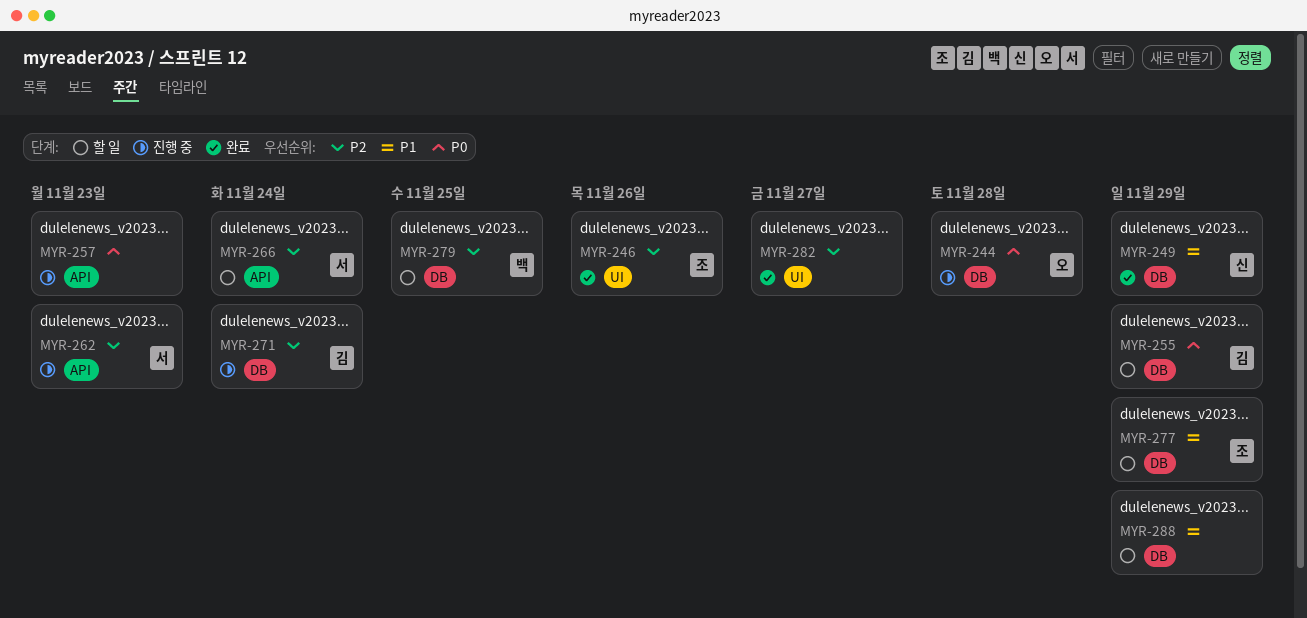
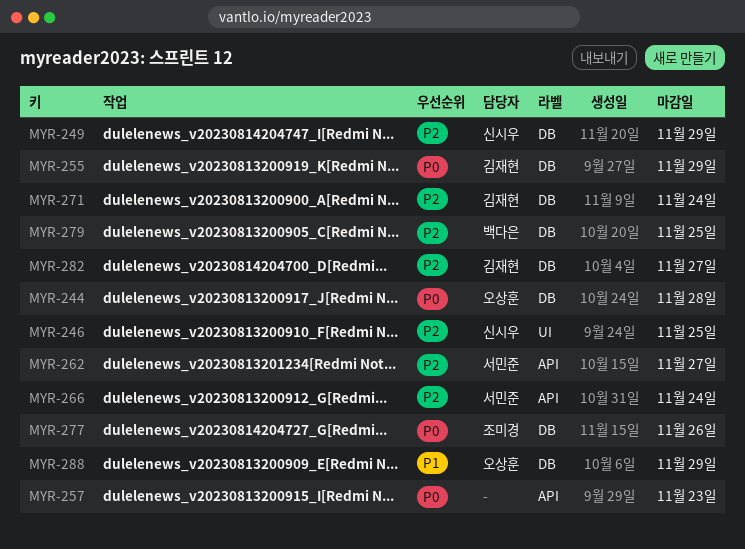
MYR-246, owner: 조미경 -> 신시우
MYR-246, due: Nov 26 -> Nov 25
MYR-249, priority: P1 -> P2
MYR-262, due: Nov 23 -> Nov 27
MYR-277, priority: P1 -> P0
MYR-277, due: Nov 29 -> Nov 26
MYR-282, owner: none -> 김재현
MYR-282, label: UI -> DB
MYR-288, owner: none -> 오상훈

